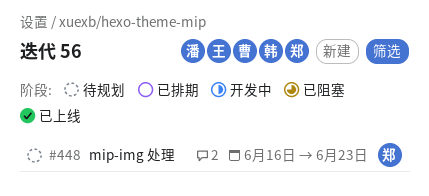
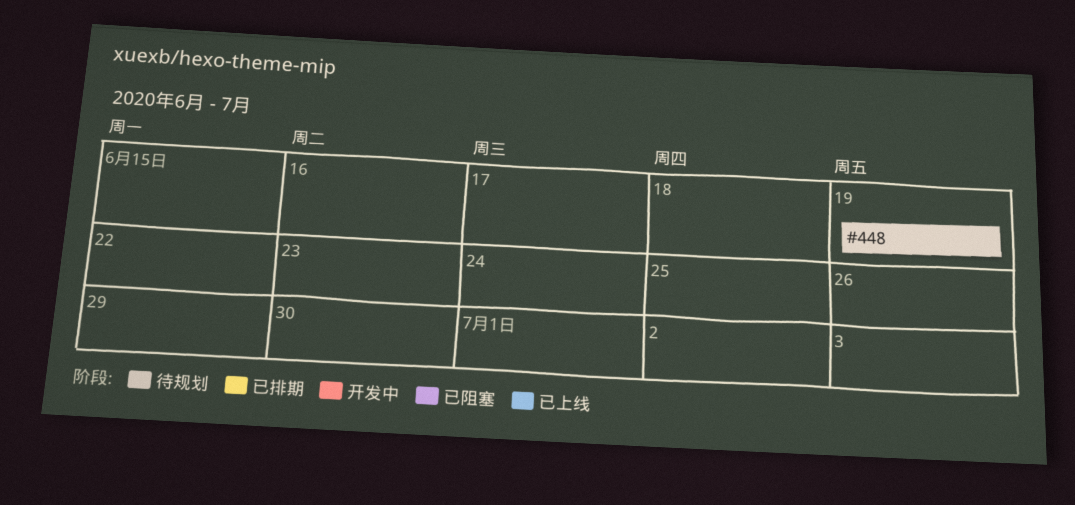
#448, due: Jun 23 -> Jun 19

